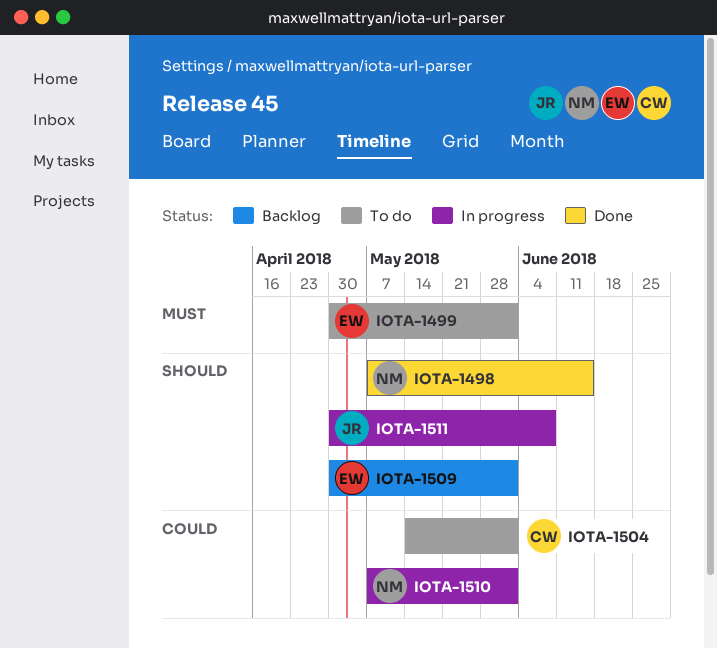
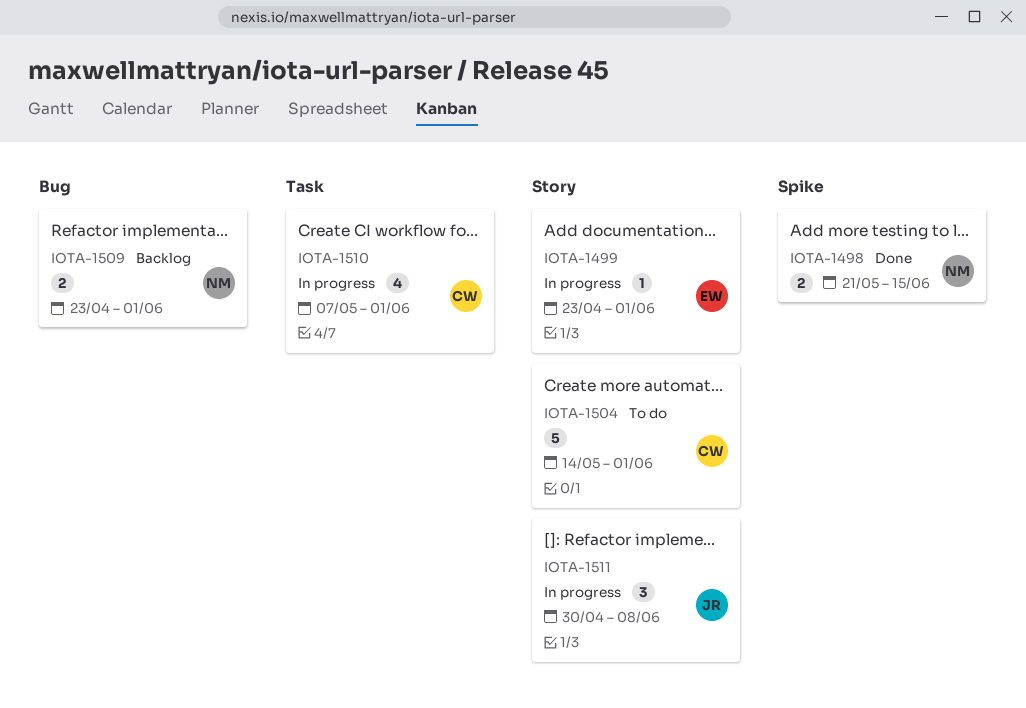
IOTA-1498, start: May 7 -> May 21
IOTA-1499, status: To do -> In progress
IOTA-1499, start: Apr 30 -> Apr 23
IOTA-1509, owner: EW -> NM
IOTA-1509, start: Apr 30 -> Apr 23
IOTA-1510, owner: NM -> CW

